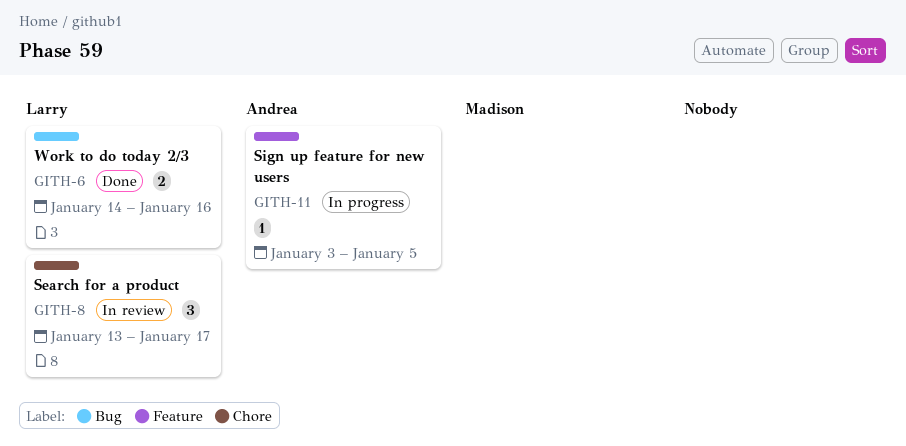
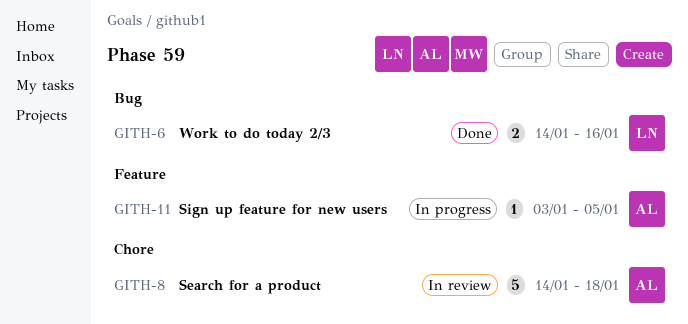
GITH-8, owner: Larry -> Andrea
GITH-8, estimate: 3 -> 5
GITH-8, start: Jan 13 -> Jan 14
GITH-8, due: Jan 17 -> Jan 18

